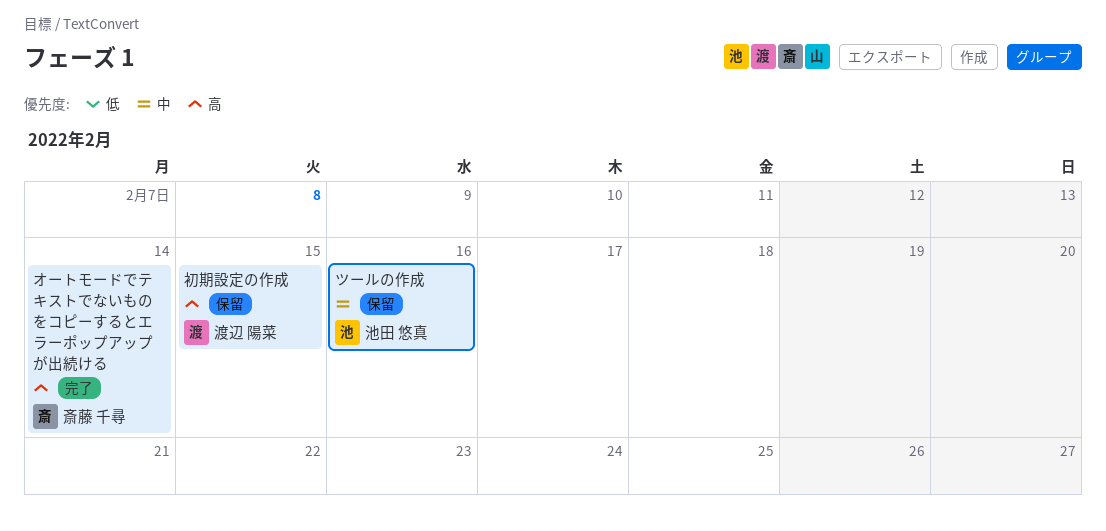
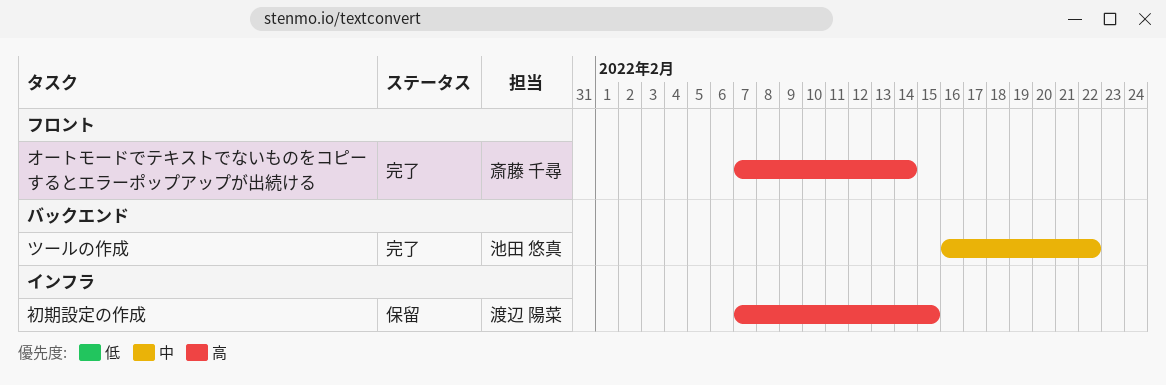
ツールの作成, status: 保留 -> 完了
ツールの作成, due: Feb 16 -> Feb 22

